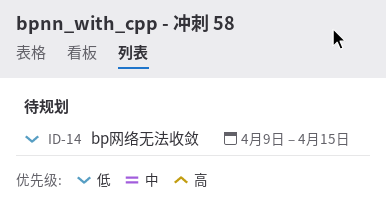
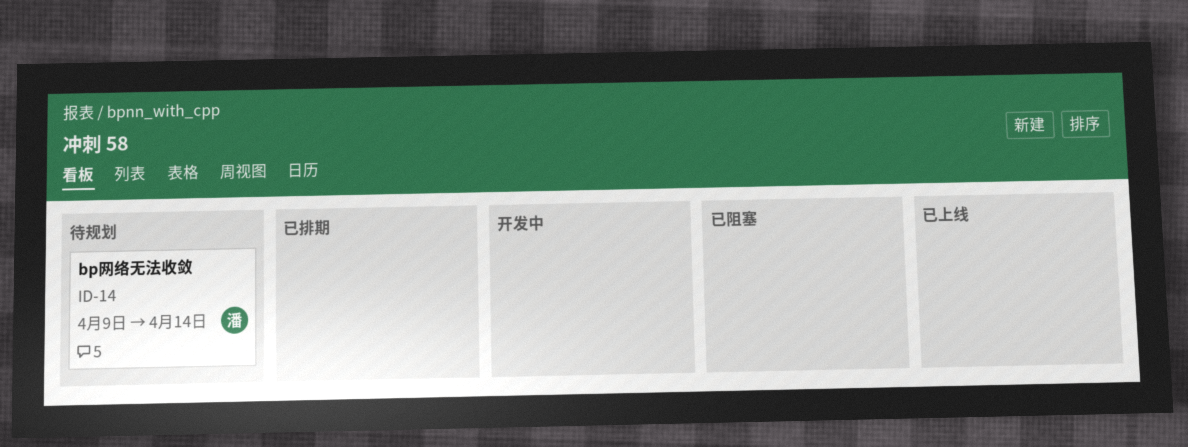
ID-14, due: Apr 15 -> Apr 14

